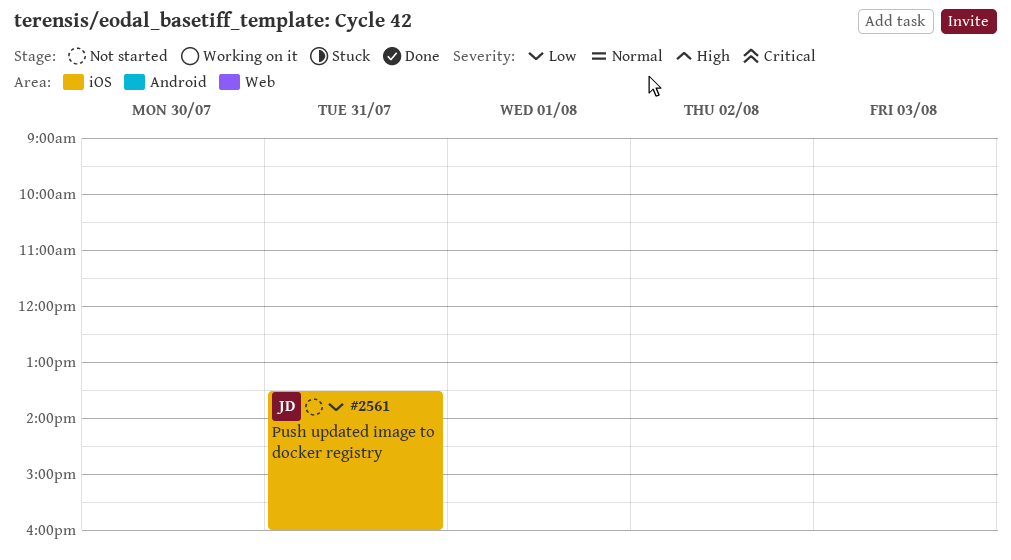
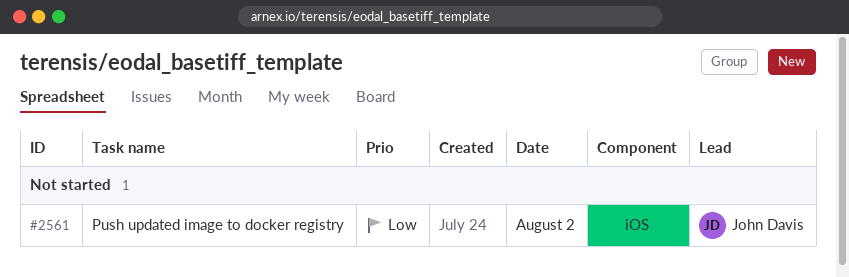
#2561, day: Jul 31 -> Aug 2

